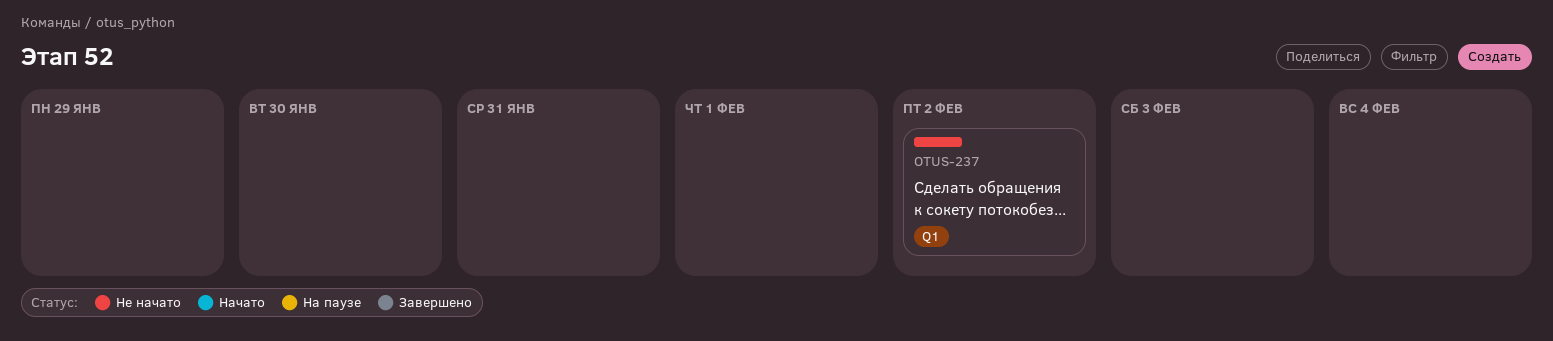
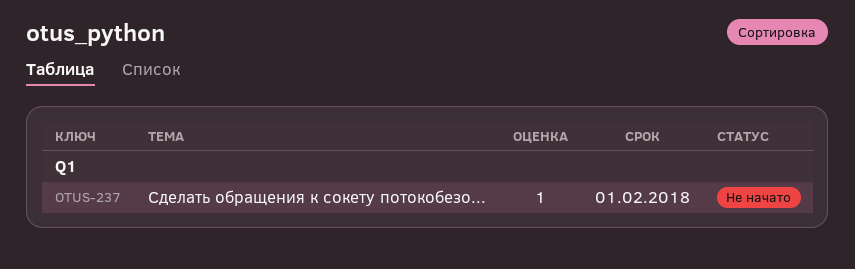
OTUS-237, due: Feb 2 -> Feb 1

